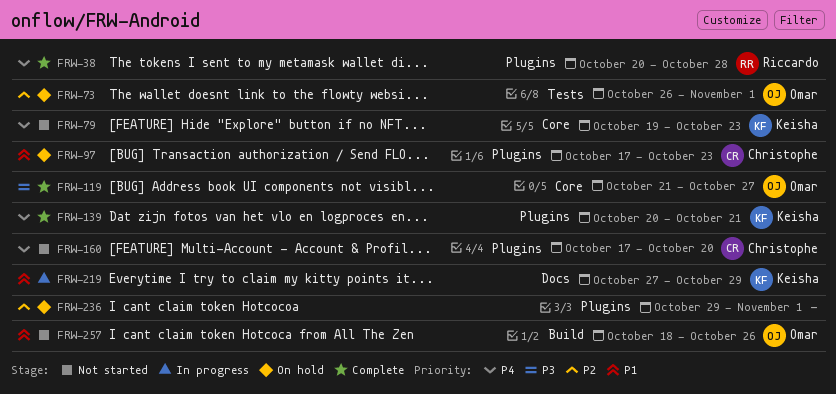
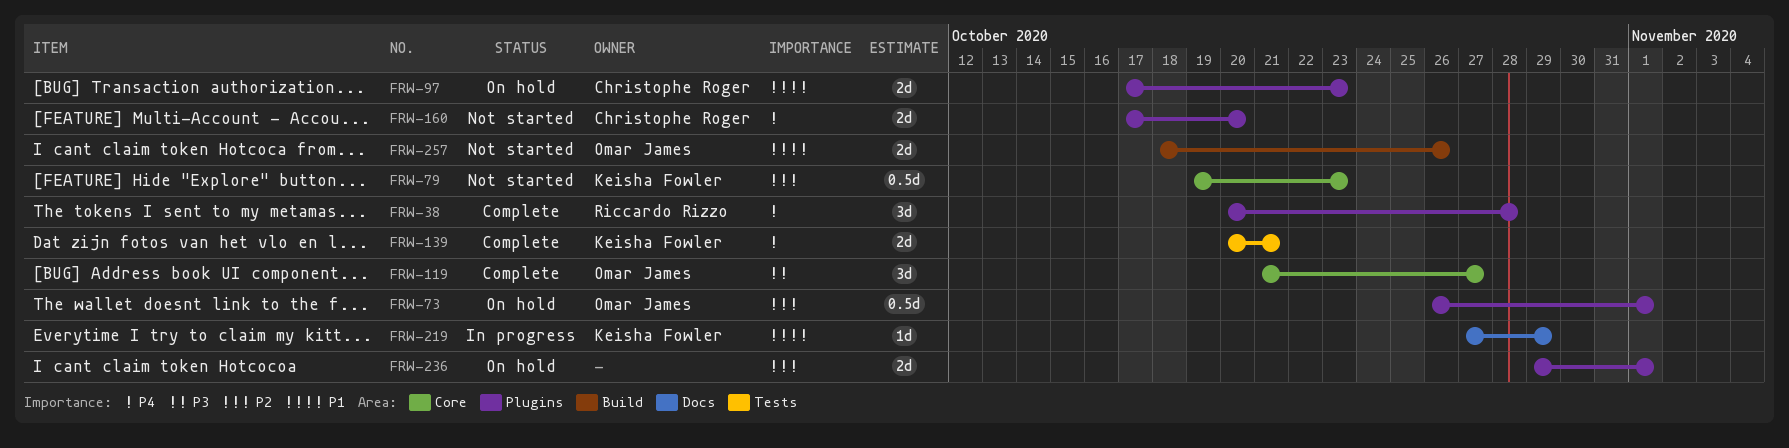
FRW-73, label: Tests -> Plugins
FRW-79, priority: P4 -> P2
FRW-139, label: Plugins -> Tests

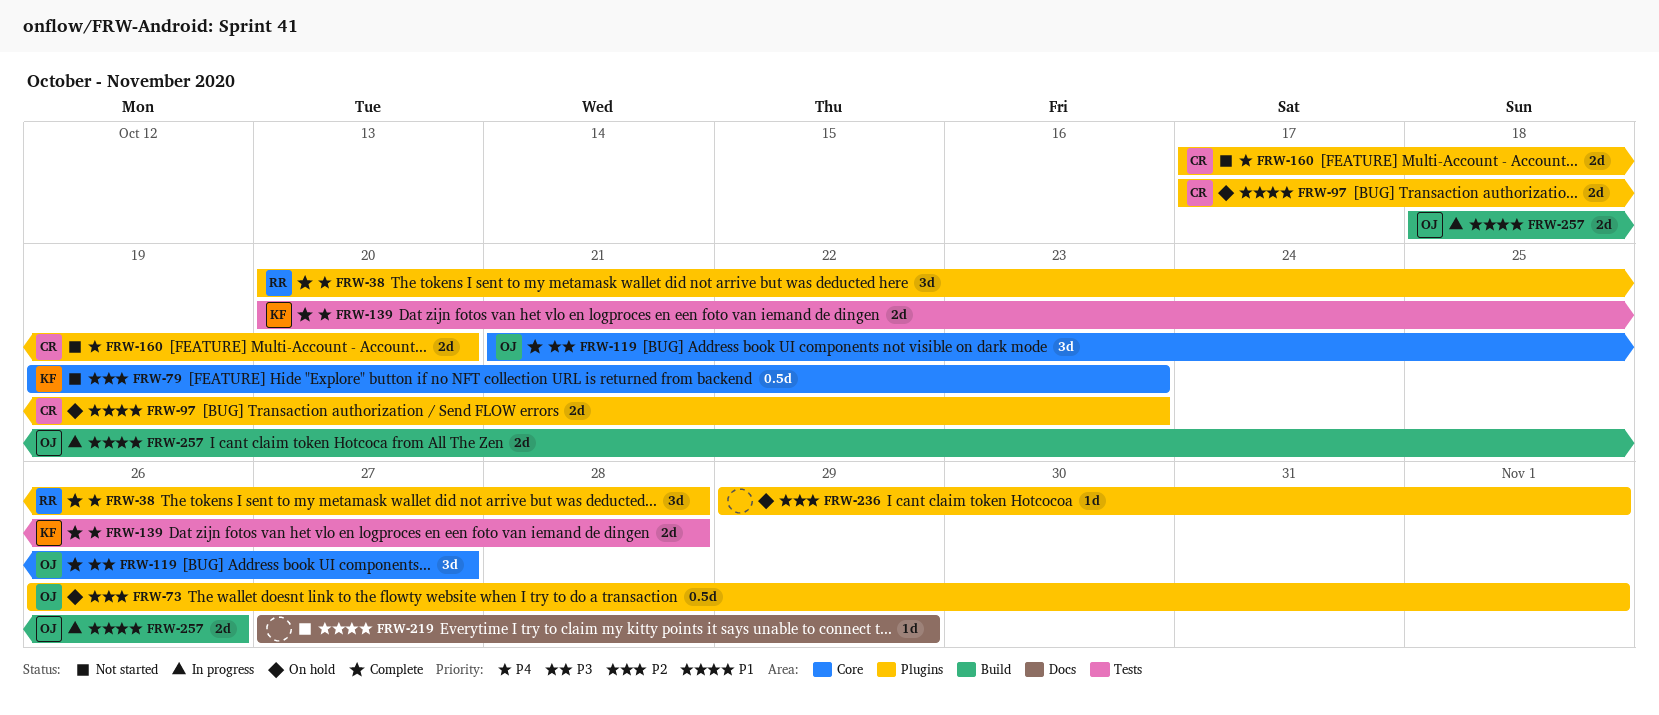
FRW-139, due: Oct 21 -> Oct 28
FRW-219, status: In progress -> Not started
FRW-219, owner: Keisha Fowler -> none
FRW-236, estimate: 2d -> 1d
FRW-257, status: Not started -> In progress

